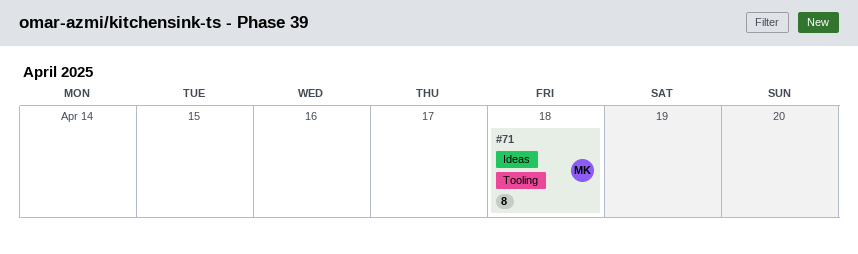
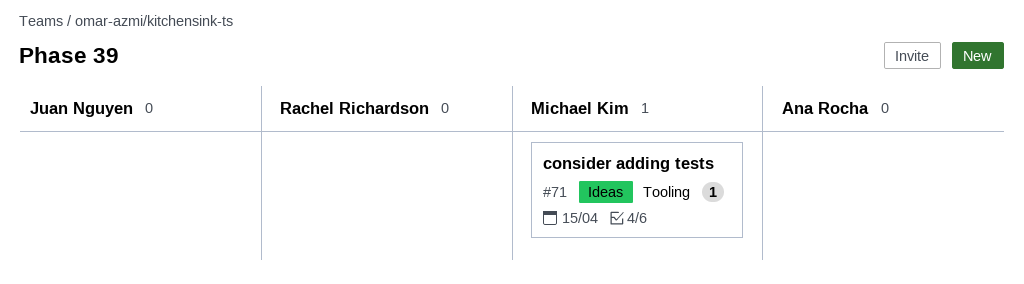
#71, estimate: 8 -> 1
#71, due: Apr 18 -> Apr 15

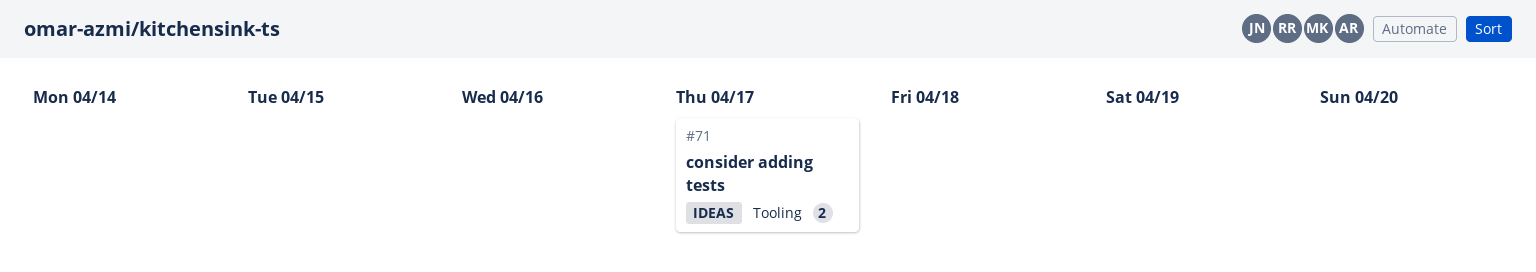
#71, estimate: 1 -> 2
#71, due: Apr 15 -> Apr 17

